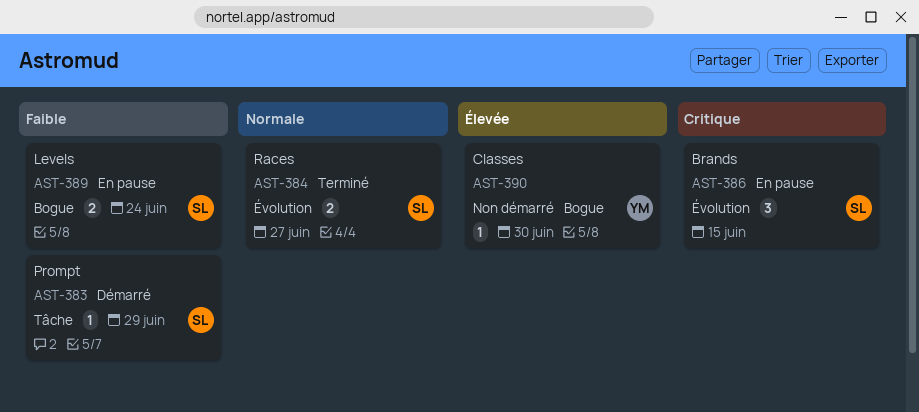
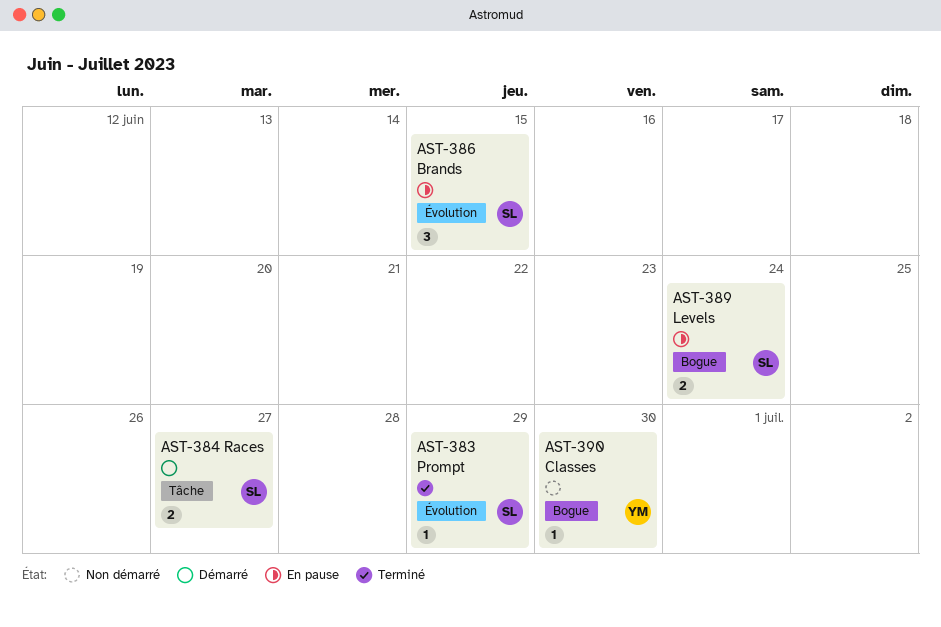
AST-383, status: Démarré -> Terminé
AST-383, label: Tâche -> Évolution
AST-384, status: Terminé -> Démarré
AST-384, label: Évolution -> Tâche

